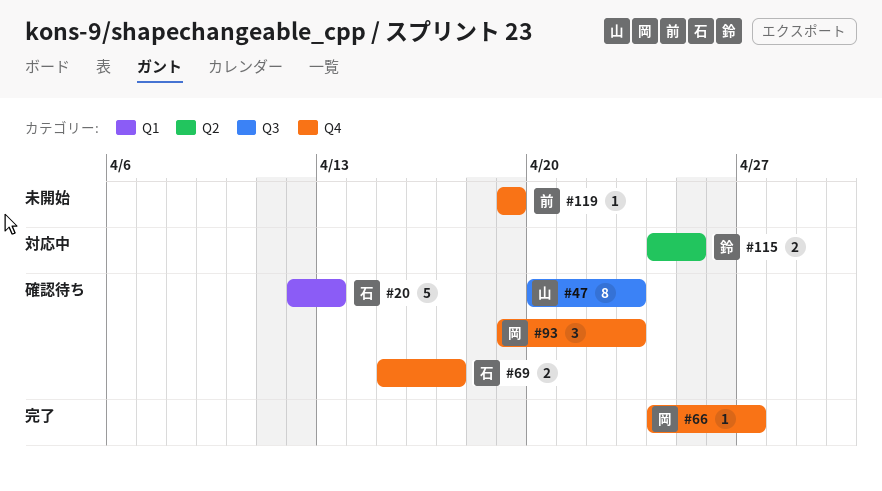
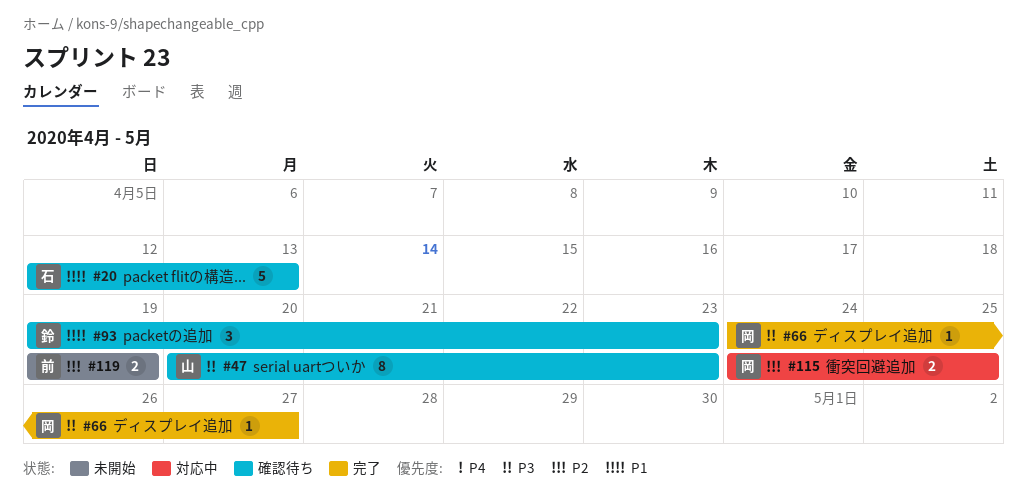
#69: present -> none
#93, owner: 岡 -> 鈴
#115, owner: 鈴 -> 岡
#119, estimate: 1 -> 2

